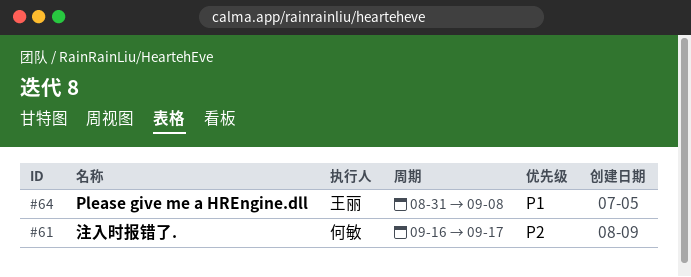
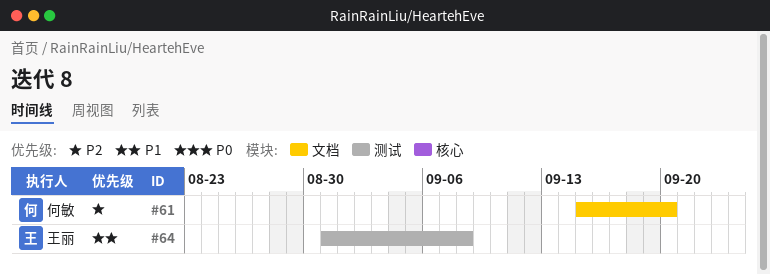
#61, start: Sep 16 -> Sep 15
#61, due: Sep 17 -> Sep 20

